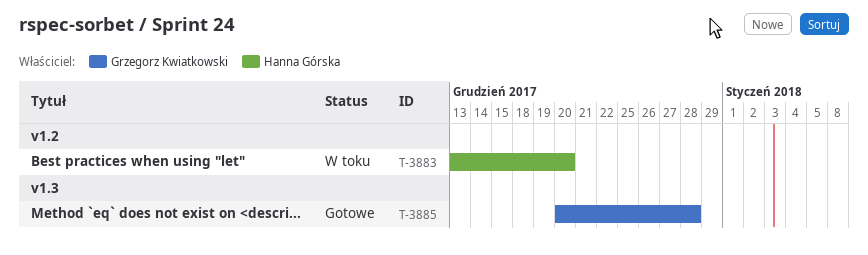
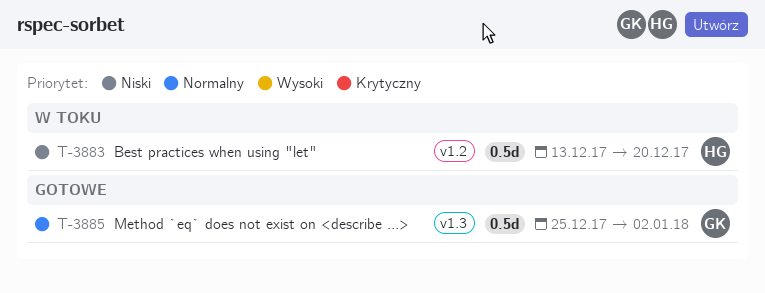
T-3885, start: Dec 20 -> Dec 25
T-3885, due: Dec 28 -> Jan 2

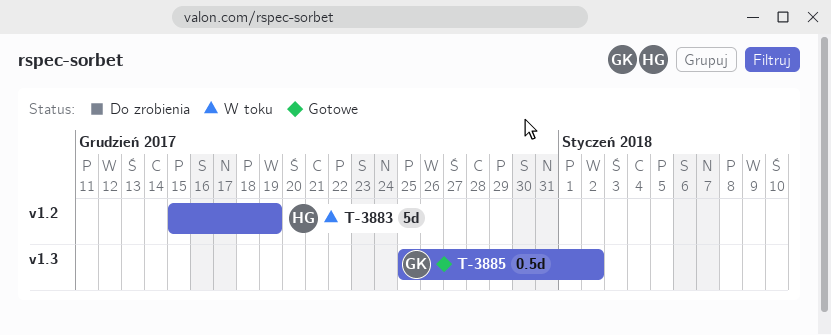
T-3883, estimate: 0.5d -> 5d
T-3883, start: Dec 13 -> Dec 15
T-3883, due: Dec 20 -> Dec 19

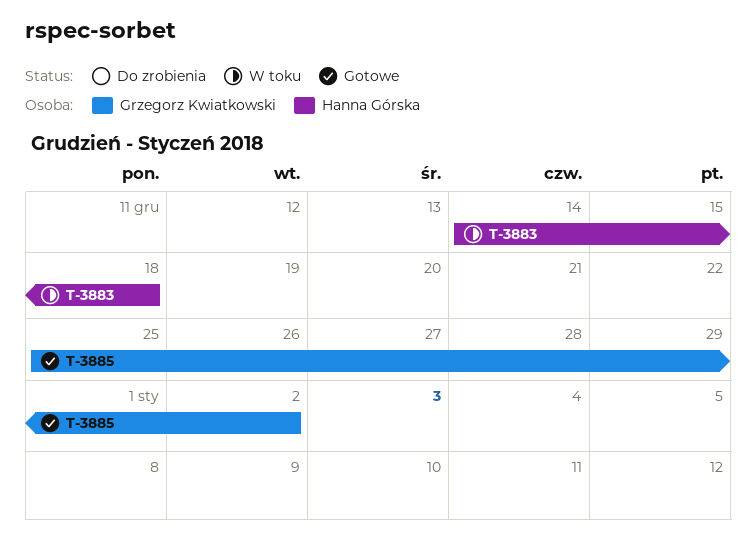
T-3883, start: Dec 15 -> Dec 14
T-3883, due: Dec 19 -> Dec 18

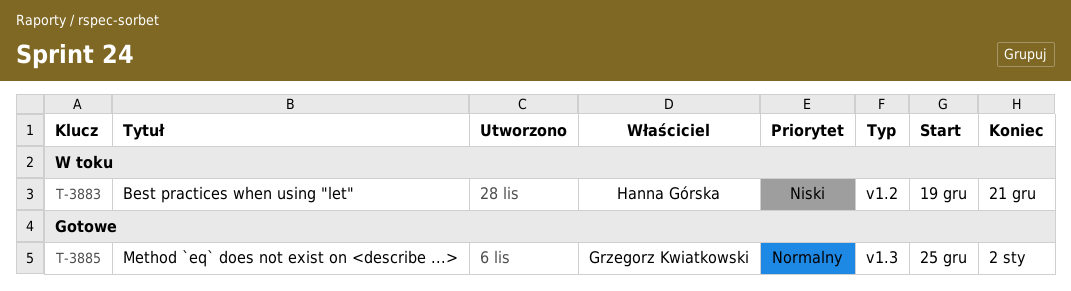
T-3883, start: Dec 14 -> Dec 19
T-3883, due: Dec 18 -> Dec 21

